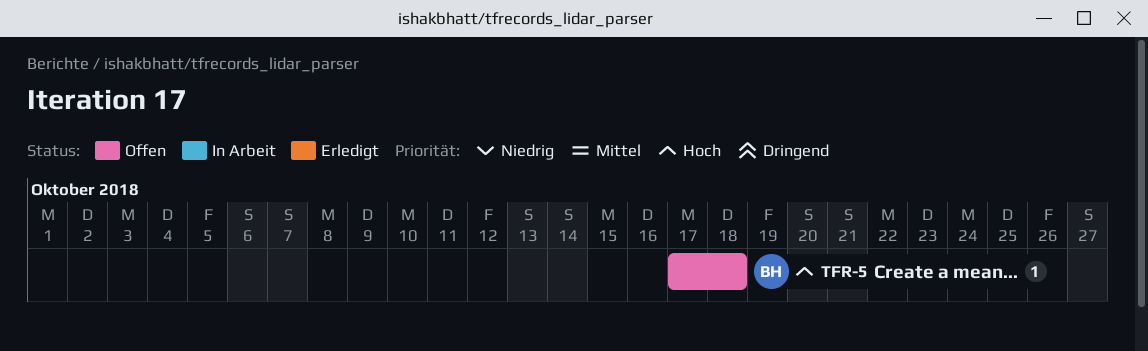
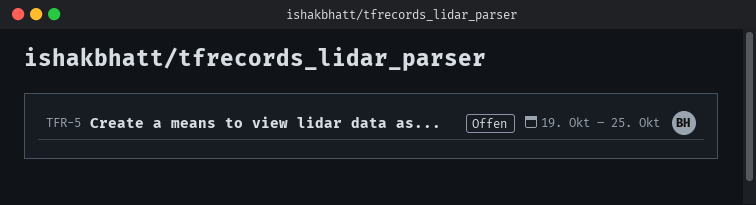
TFR-5, start: Oct 17 -> Oct 19
TFR-5, due: Oct 18 -> Oct 25

